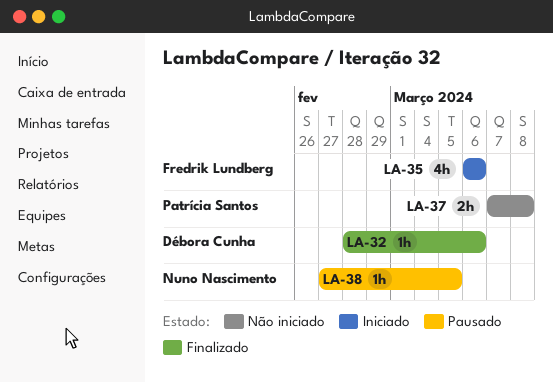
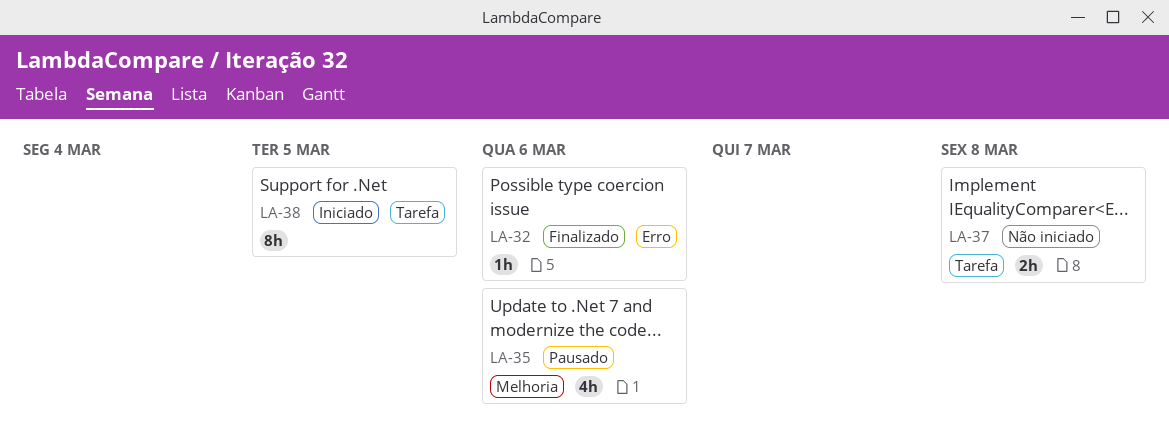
LA-35, status: Iniciado -> Pausado
LA-38, status: Pausado -> Iniciado
LA-38, estimate: 1h -> 8h

